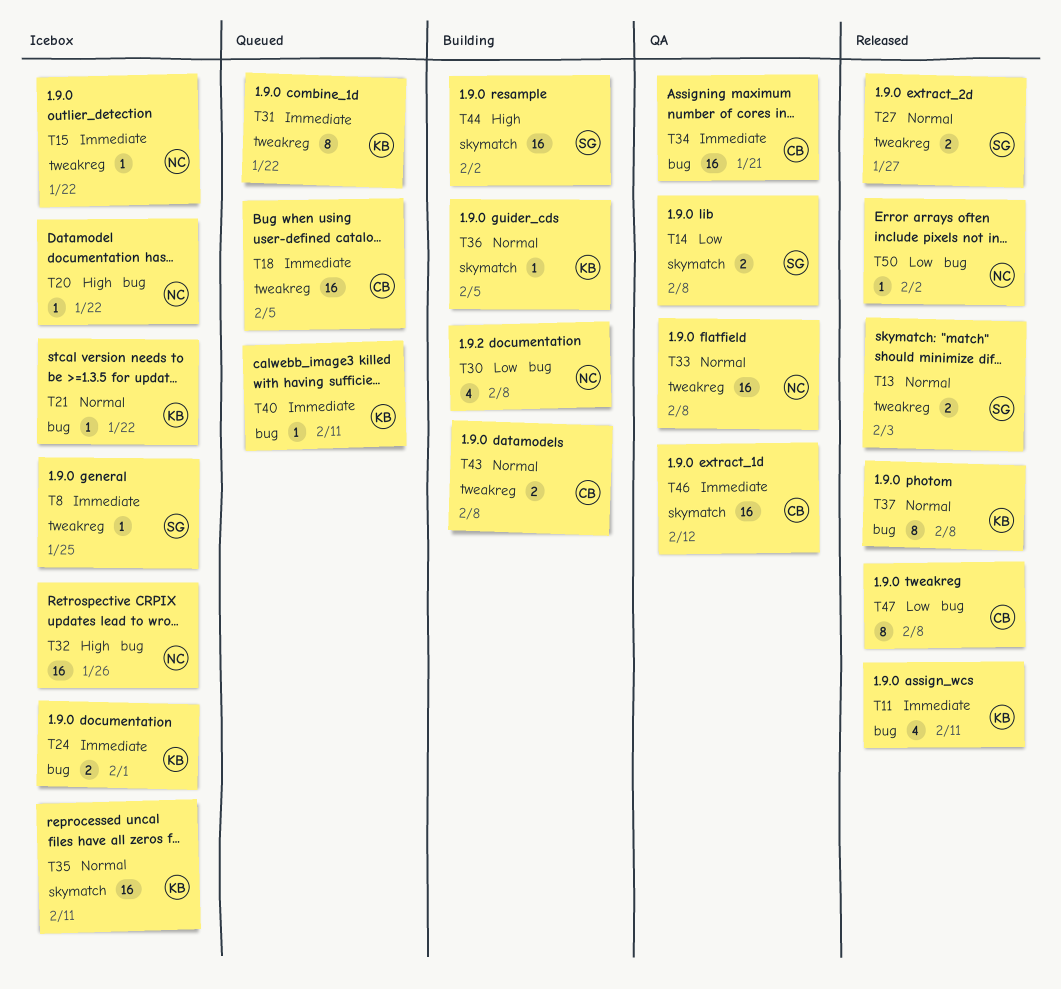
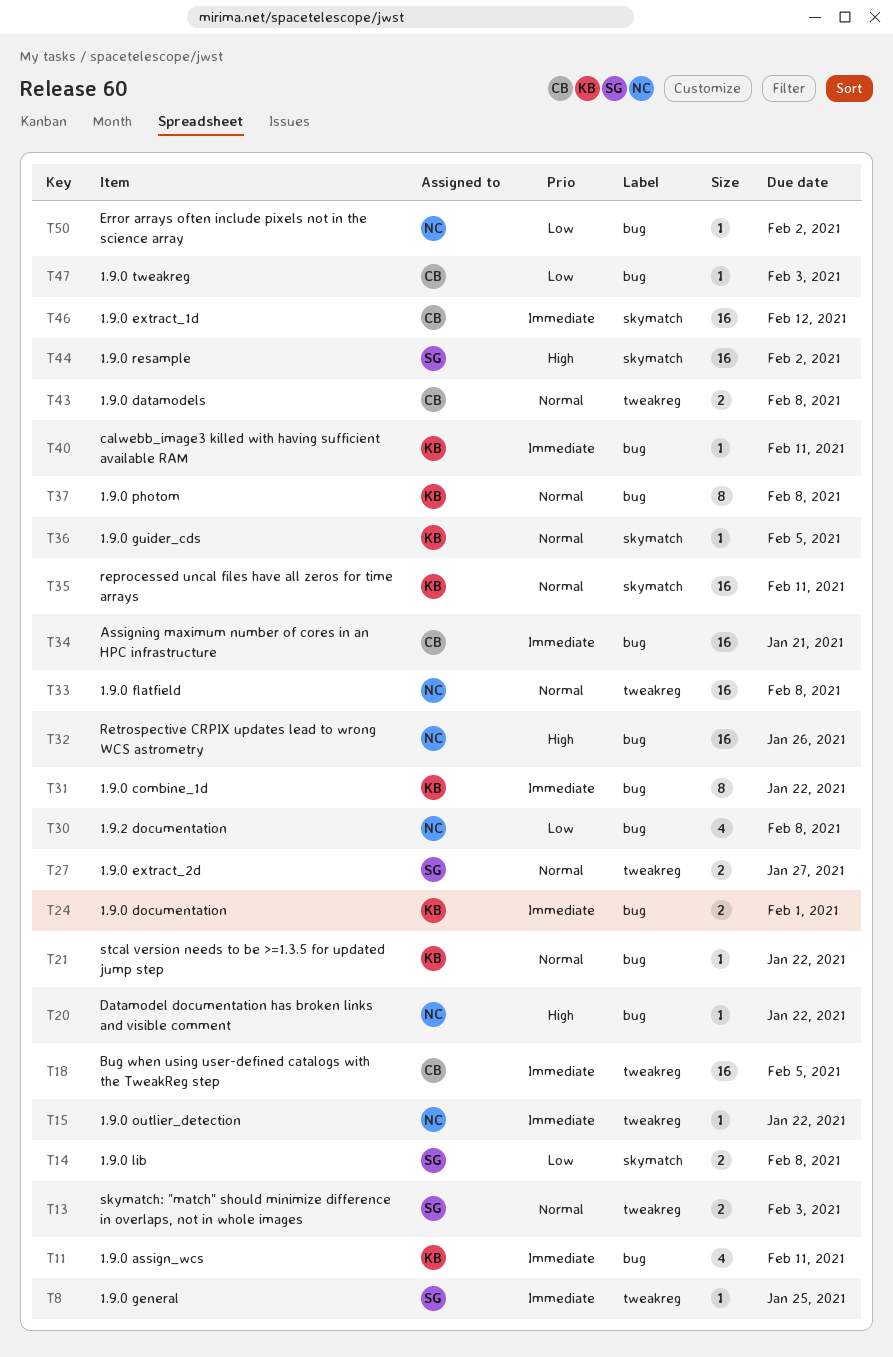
T31, label: tweakreg -> bug
T47, estimate: 8 -> 1
T47, due: Feb 8 -> Feb 3

